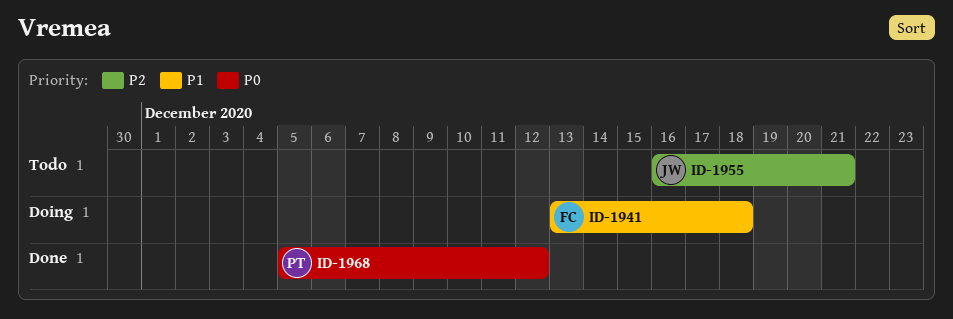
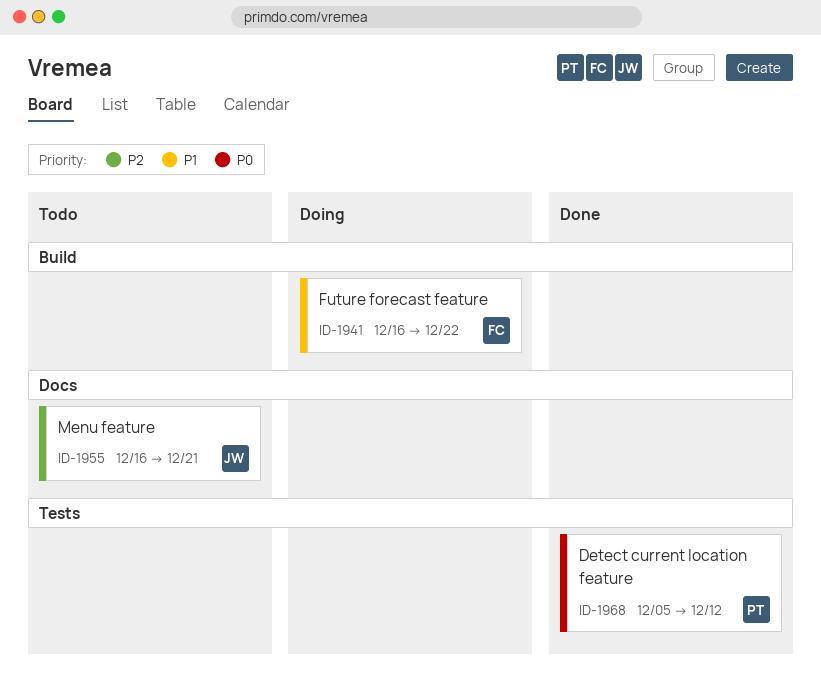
ID-1941, start: Dec 13 -> Dec 16
ID-1941, due: Dec 18 -> Dec 22

